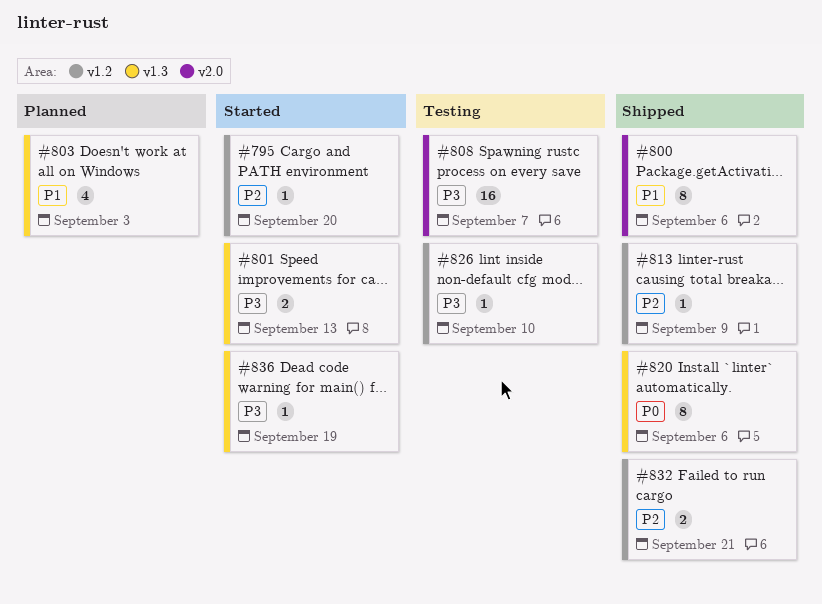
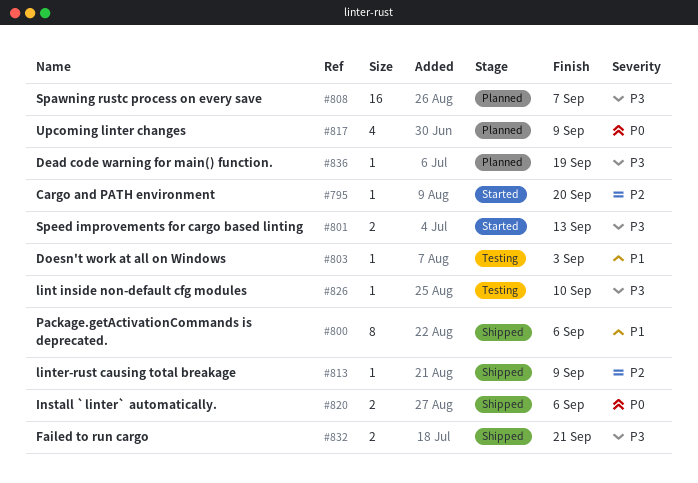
#803, status: Planned -> Testing
#803, estimate: 4 -> 1
#808, status: Testing -> Planned
#817: none -> present
#820, estimate: 8 -> 2
#832, priority: P2 -> P3
#836, status: Started -> Planned

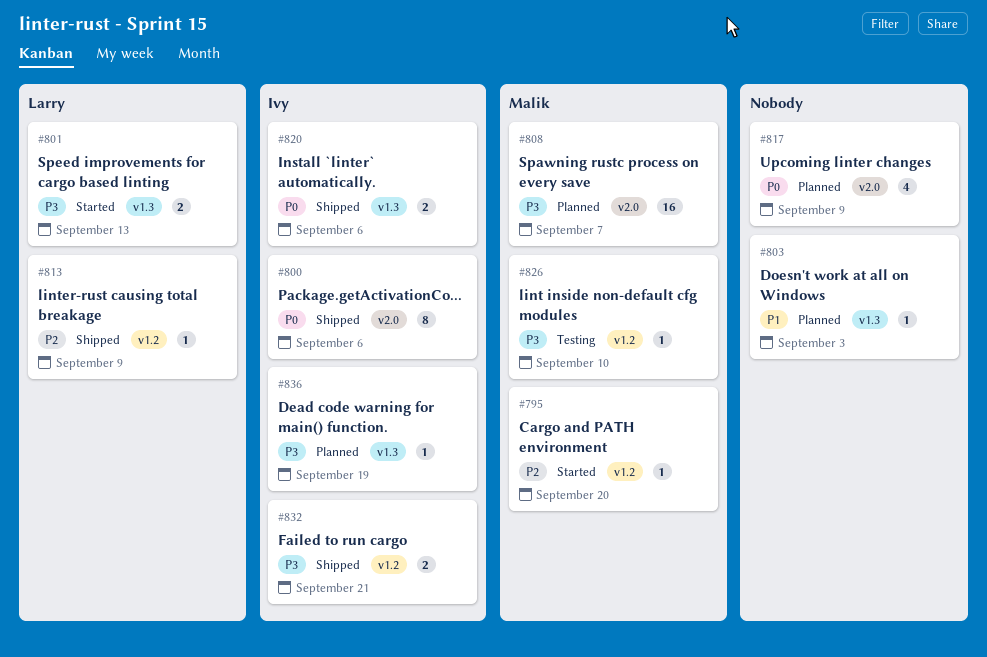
#800, priority: P1 -> P0
#803, status: Testing -> Planned

